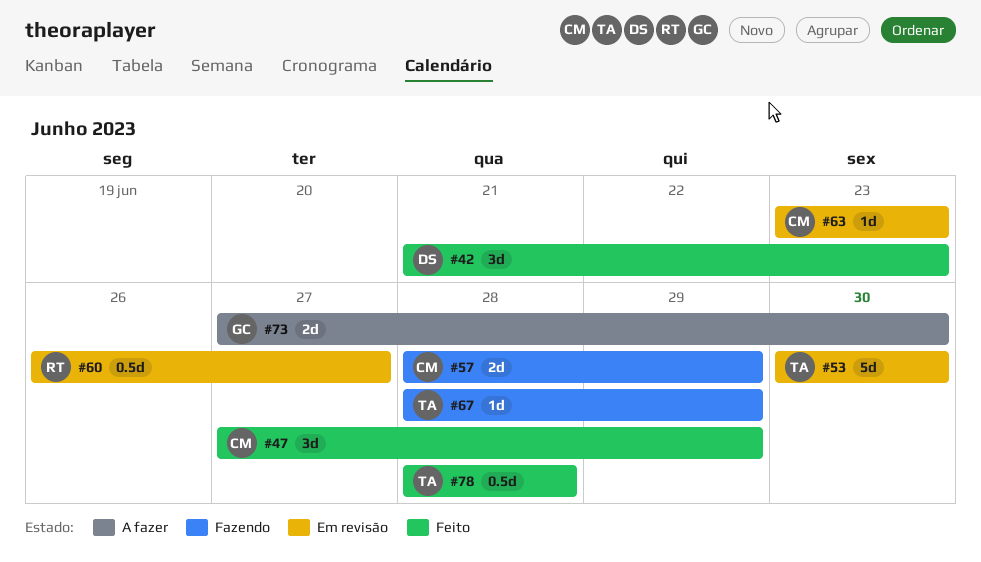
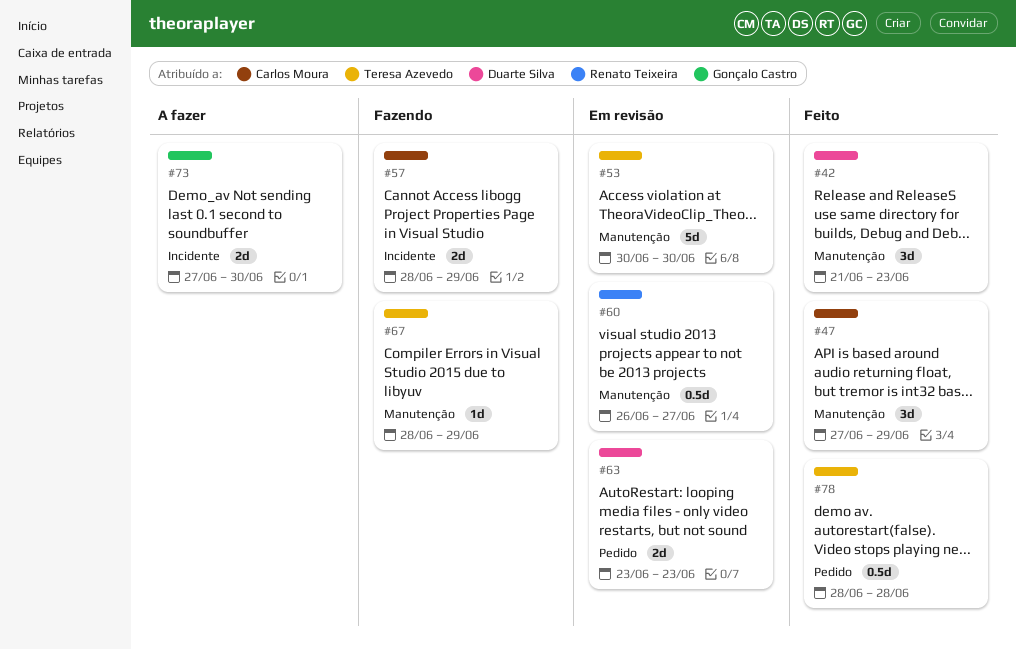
#63, owner: Carlos Moura -> Duarte Silva
#63, estimate: 1d -> 2d

